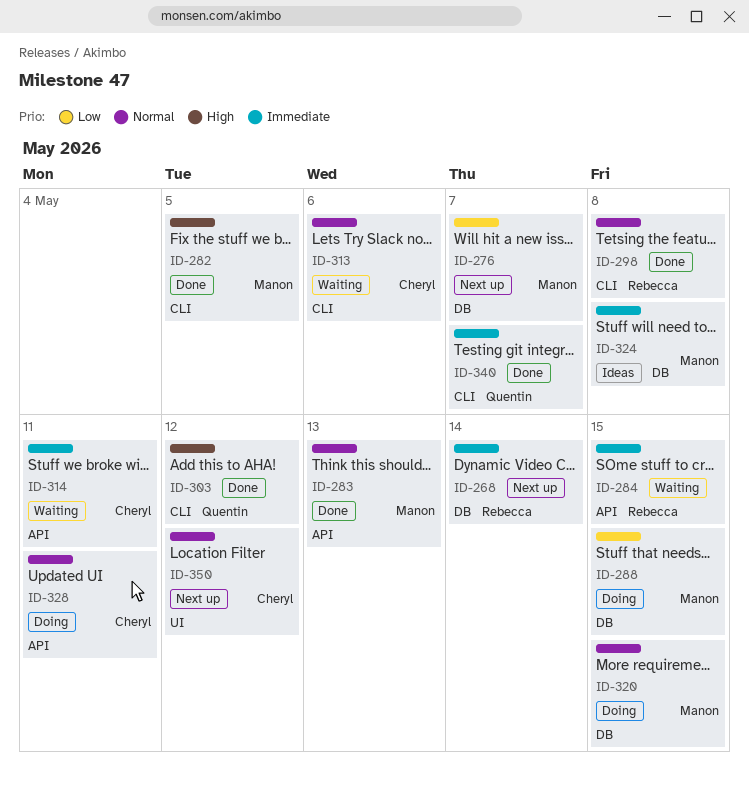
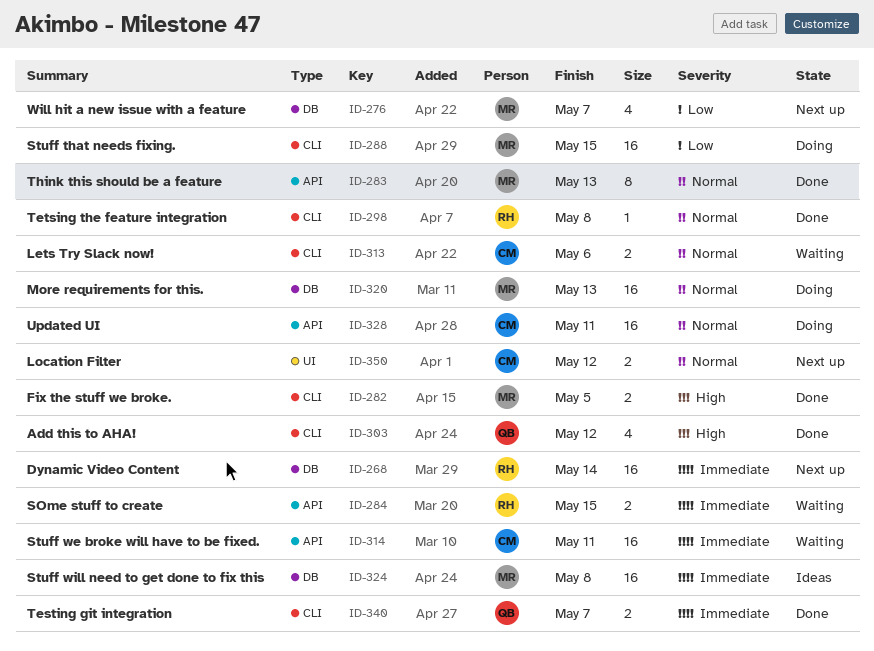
ID-288, label: DB -> CLI
ID-320, due: May 15 -> May 13

